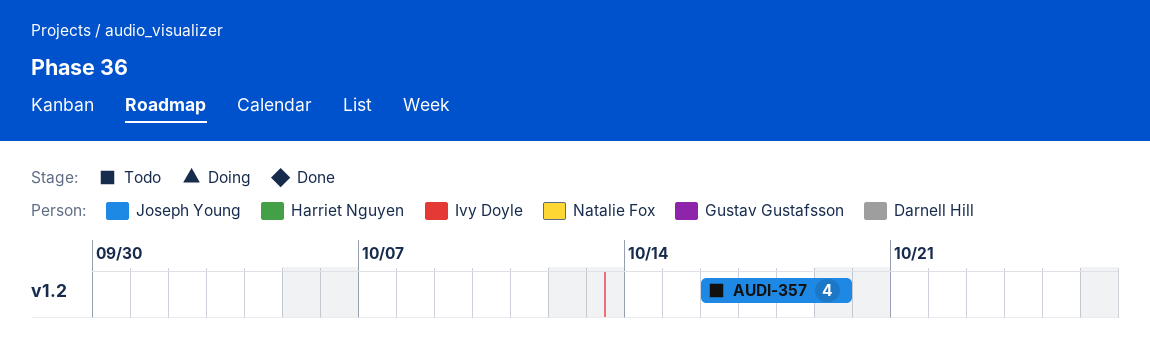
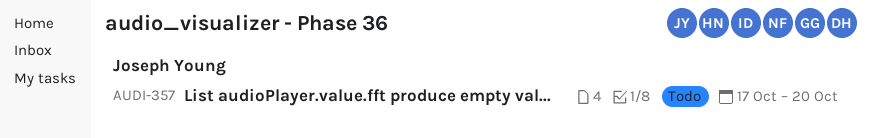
AUDI-357, start: Oct 16 -> Oct 17
AUDI-357, due: Oct 19 -> Oct 20

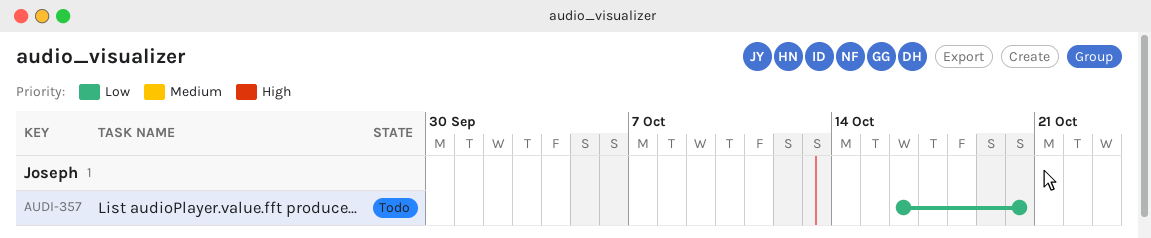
AUDI-357, start: Oct 17 -> Oct 16

